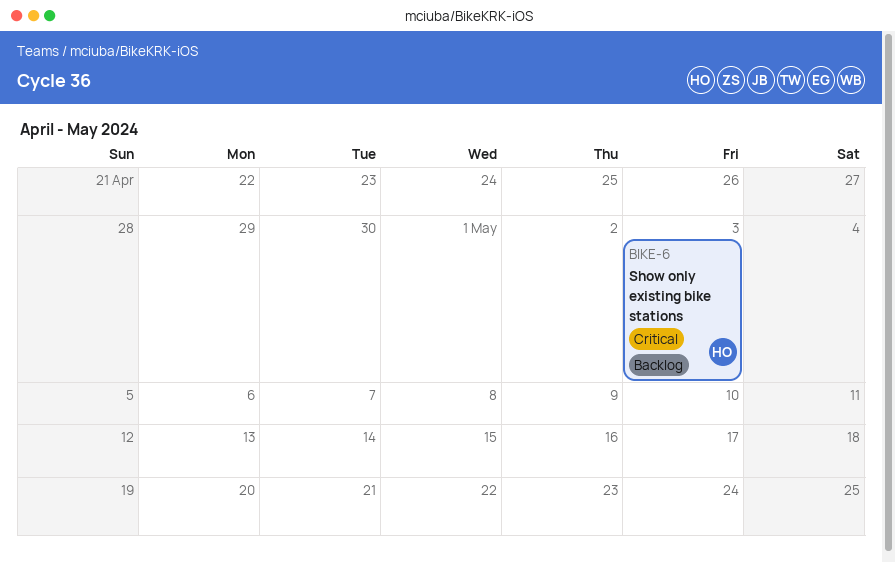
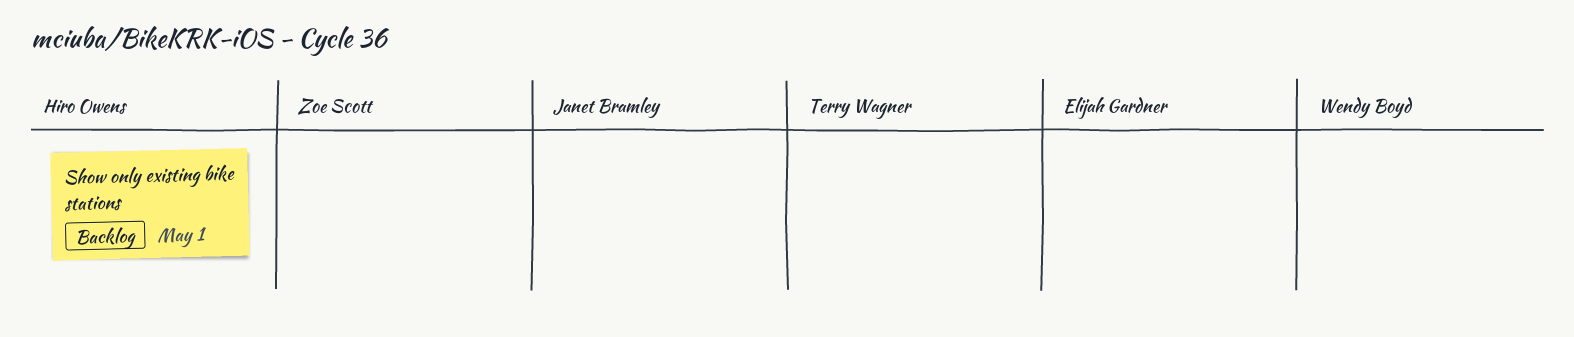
Show only existing bike stations, due: May 3 -> May 1

